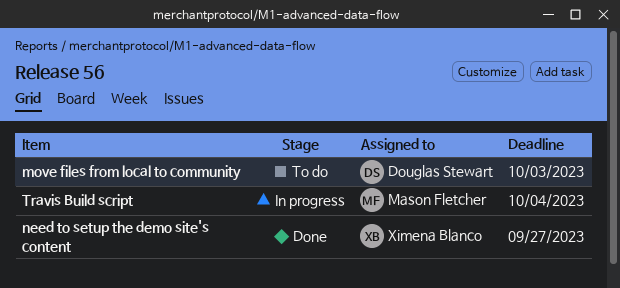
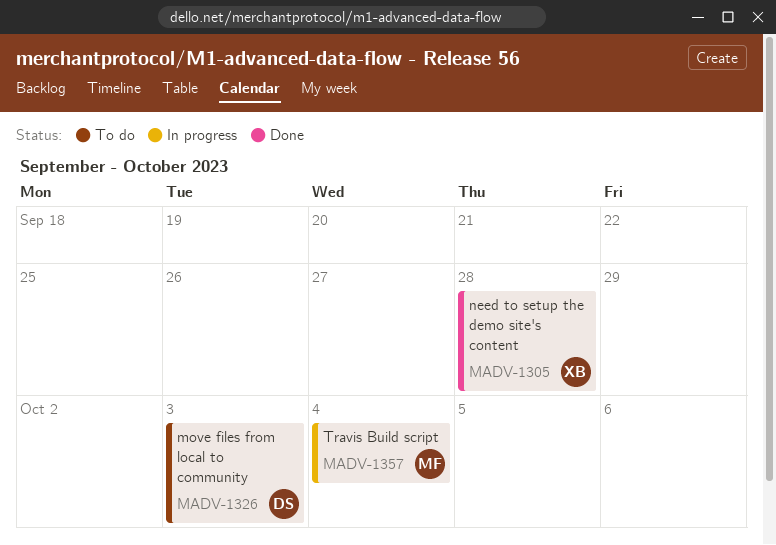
need to setup the demo site's content, due: Sep 27 -> Sep 28

